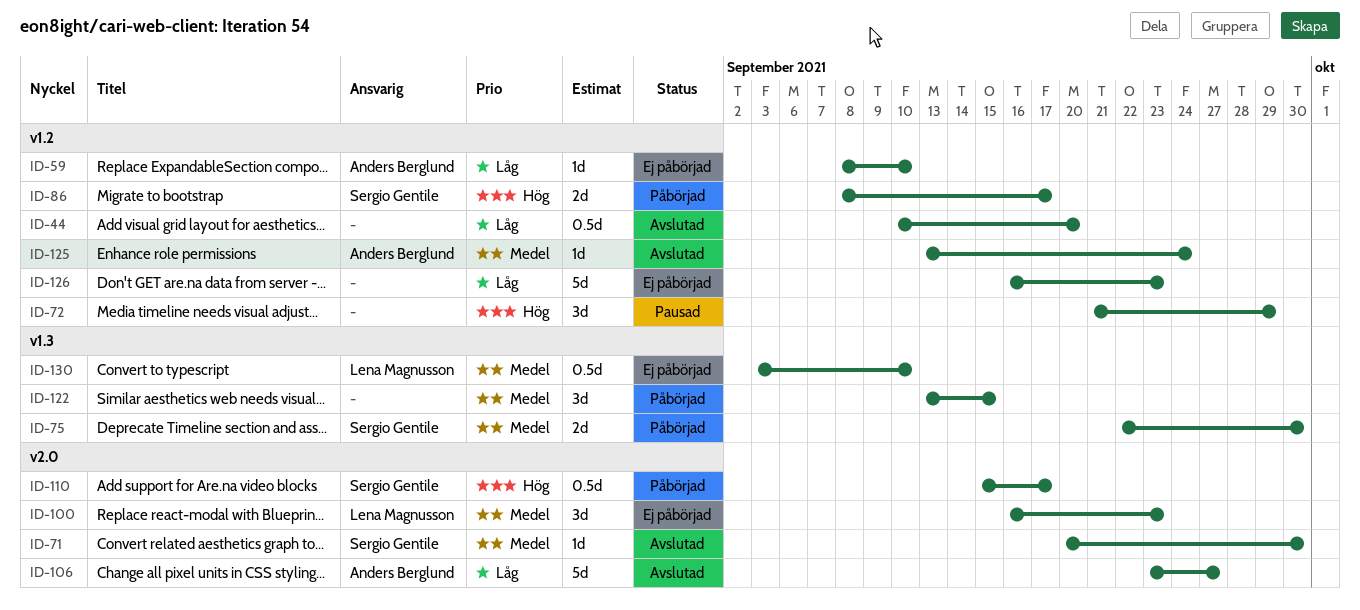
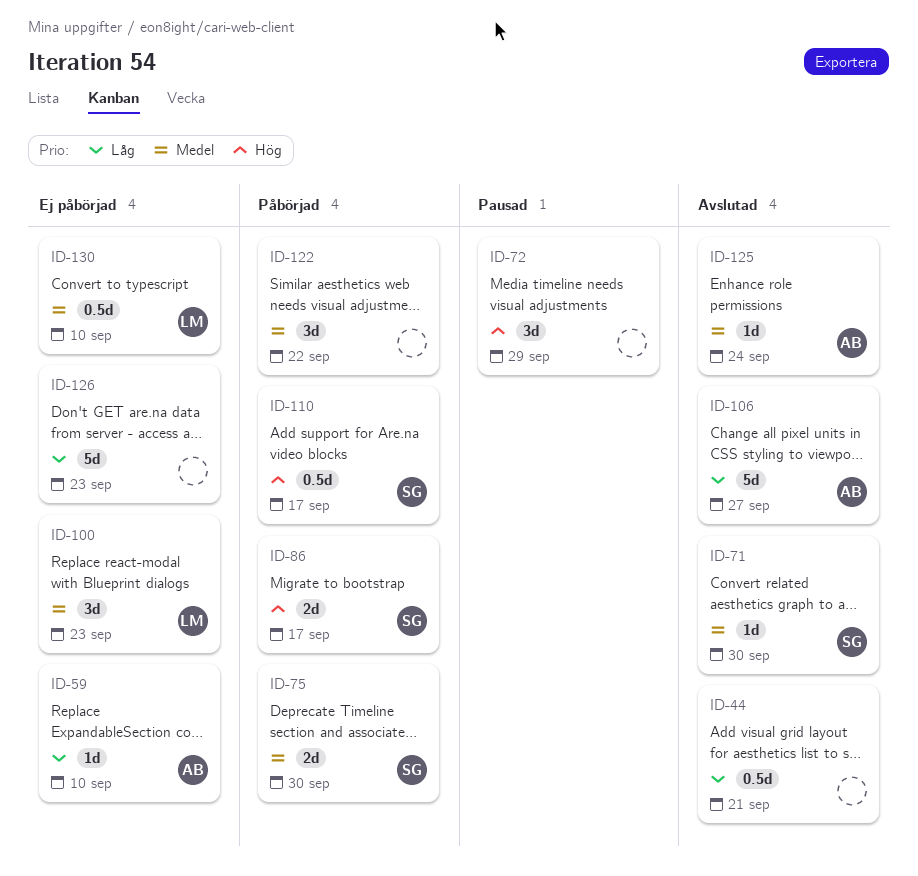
ID-44, due: Sep 20 -> Sep 21
ID-122, due: Sep 15 -> Sep 22

